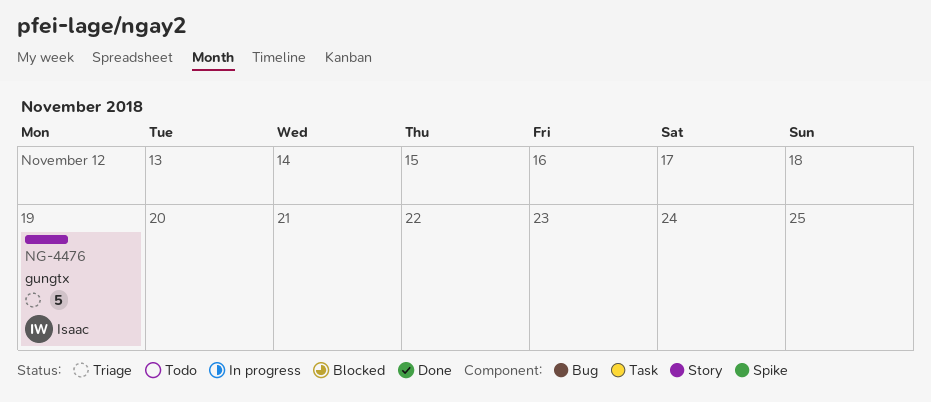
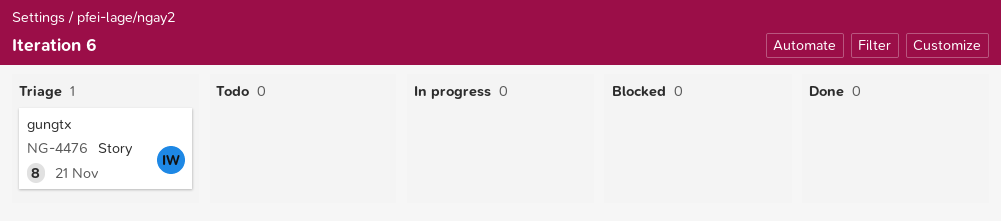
NG-4476, estimate: 5 -> 8
NG-4476, due: Nov 19 -> Nov 21

